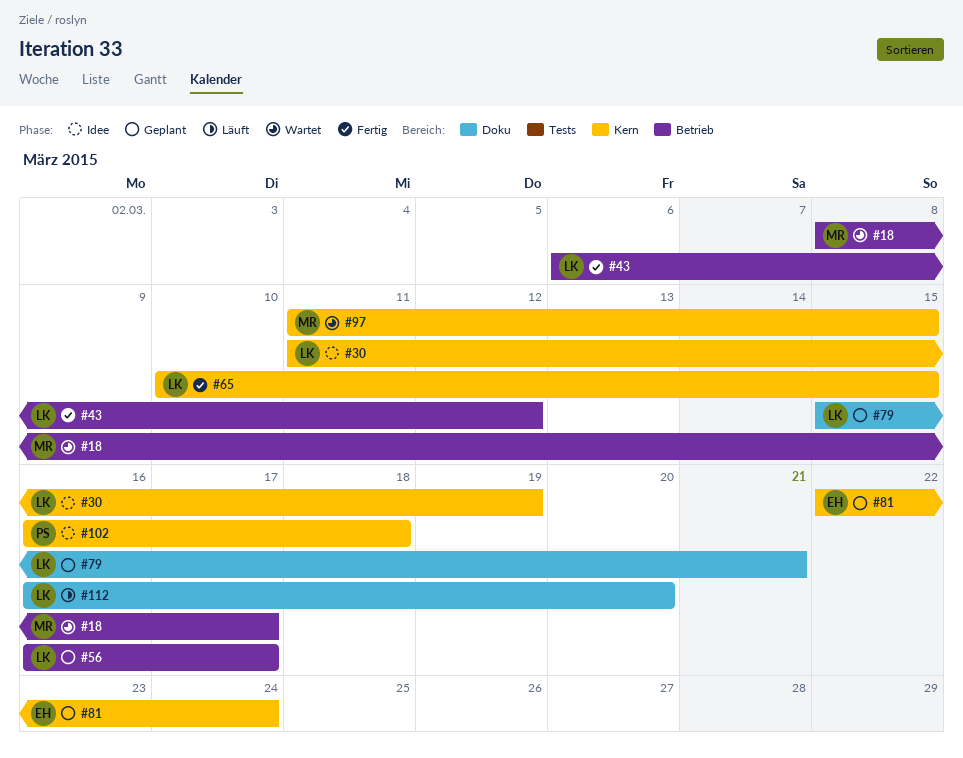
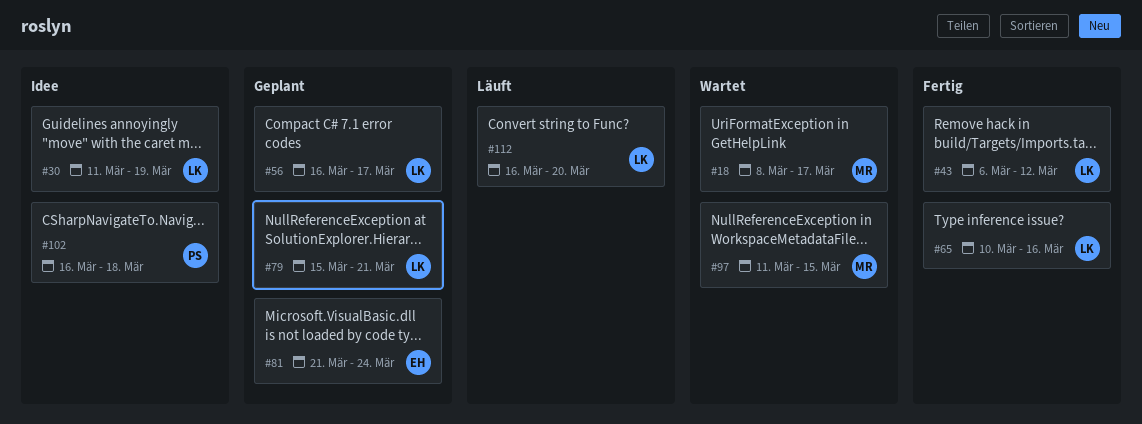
#65, due: Mar 15 -> Mar 16
#81, start: Mar 22 -> Mar 21

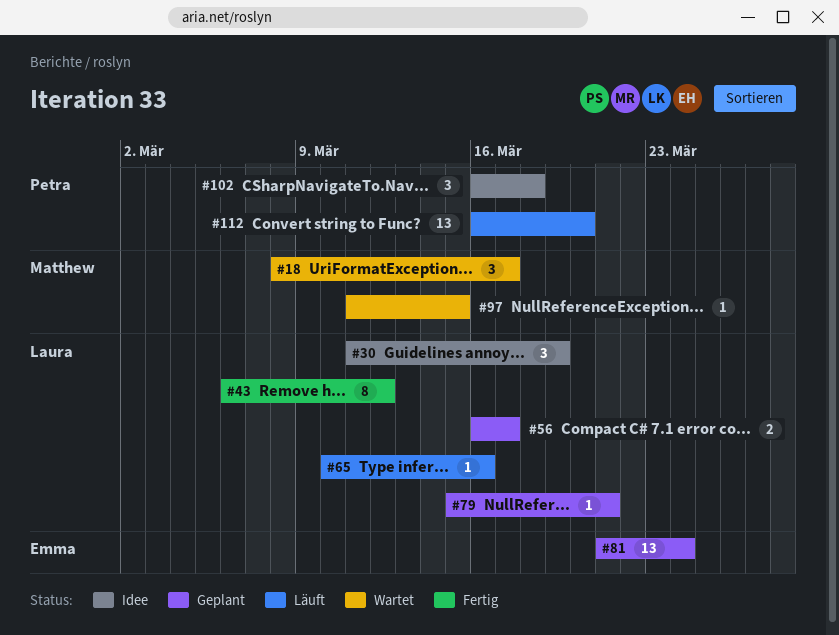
#65, status: Fertig -> Läuft
#112, owner: Laura -> Petra

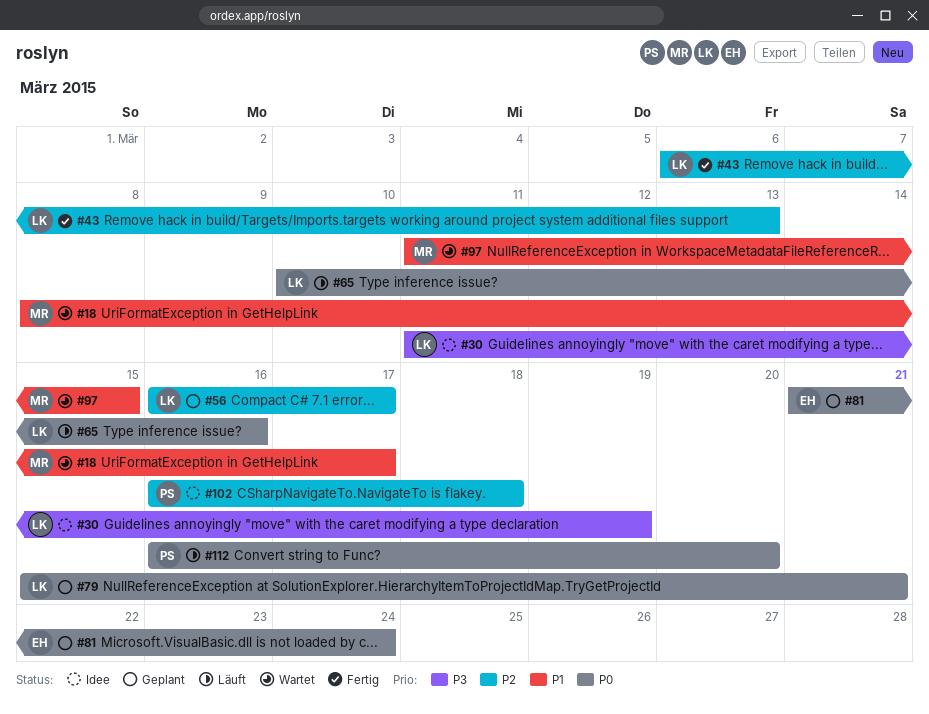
#43, due: Mar 12 -> Mar 13

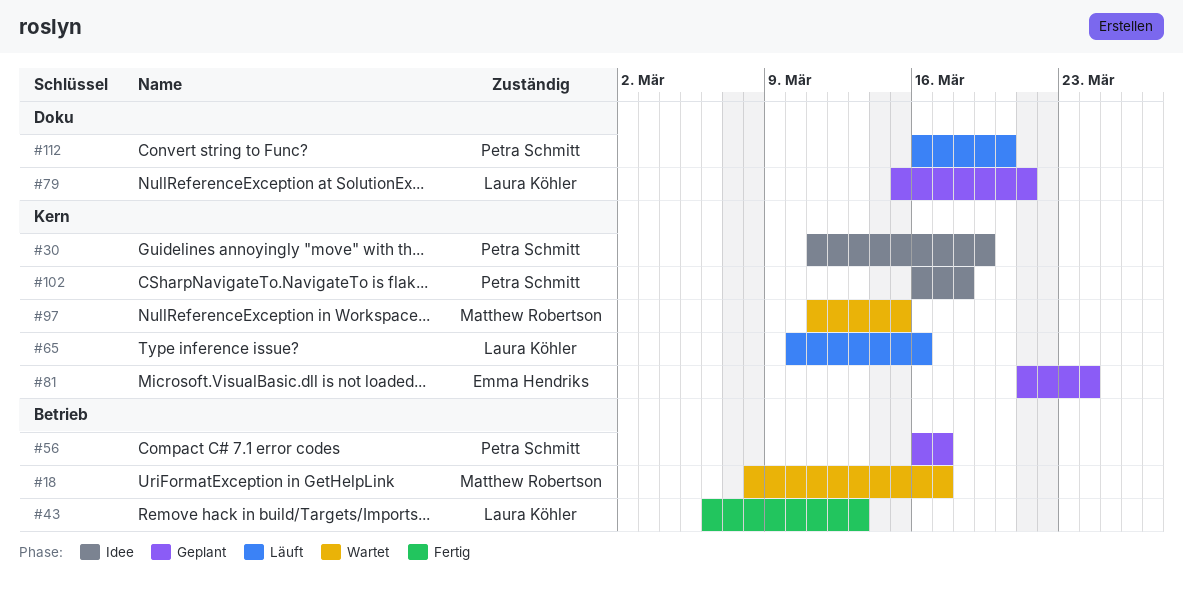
#30, owner: Laura Köhler -> Petra Schmitt
#56, owner: Laura Köhler -> Petra Schmitt

